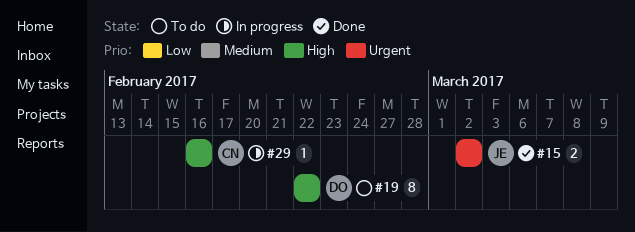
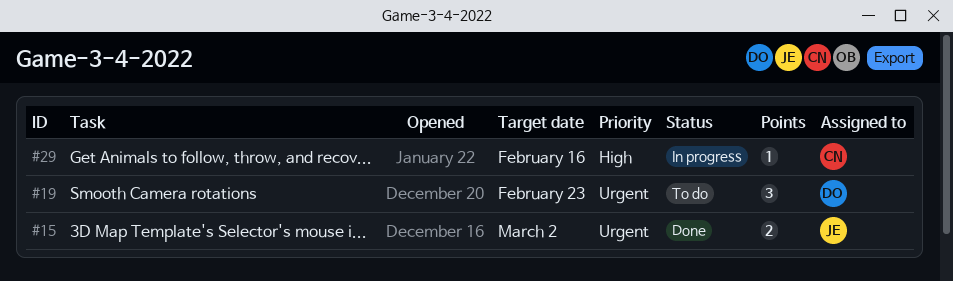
#19, priority: High -> Urgent
#19, estimate: 8 -> 3
#19, due: Feb 22 -> Feb 23

